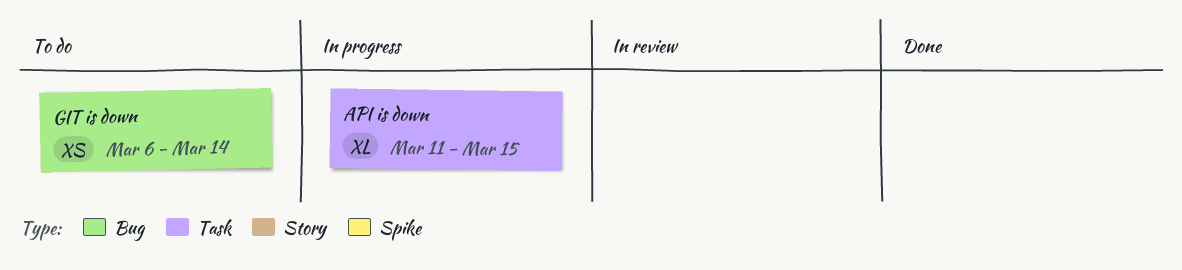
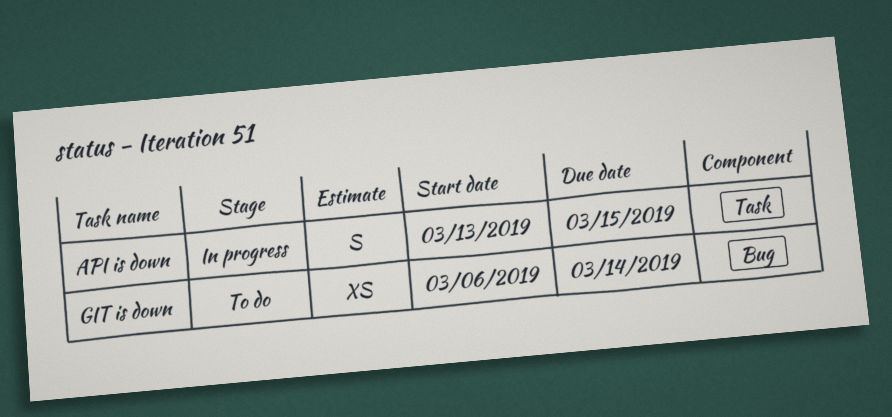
API is down, estimate: XL -> S
API is down, start: Mar 11 -> Mar 13

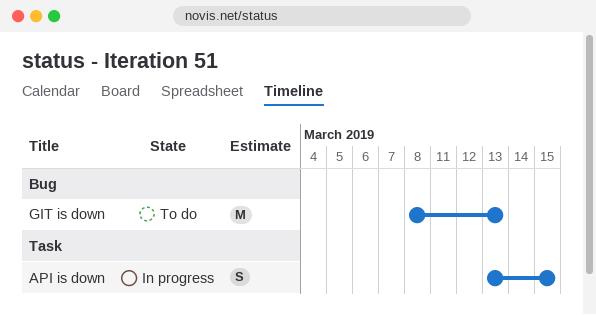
GIT is down, estimate: XS -> M
GIT is down, start: Mar 6 -> Mar 8
GIT is down, due: Mar 14 -> Mar 13

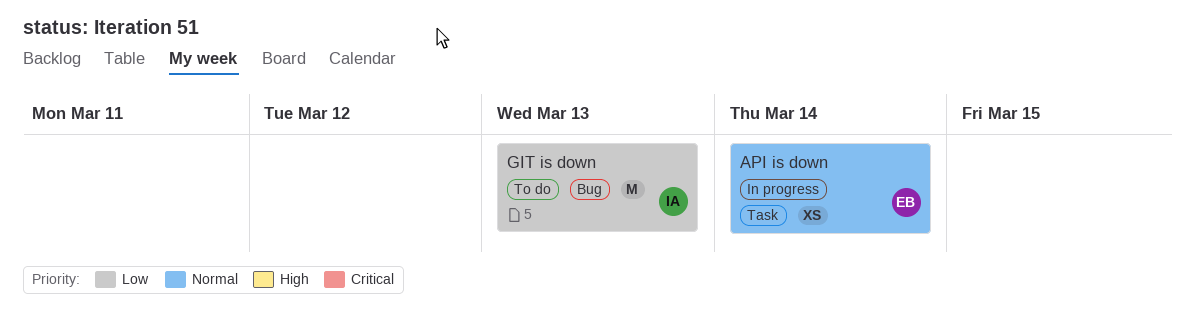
API is down, estimate: S -> XS
API is down, due: Mar 15 -> Mar 14

